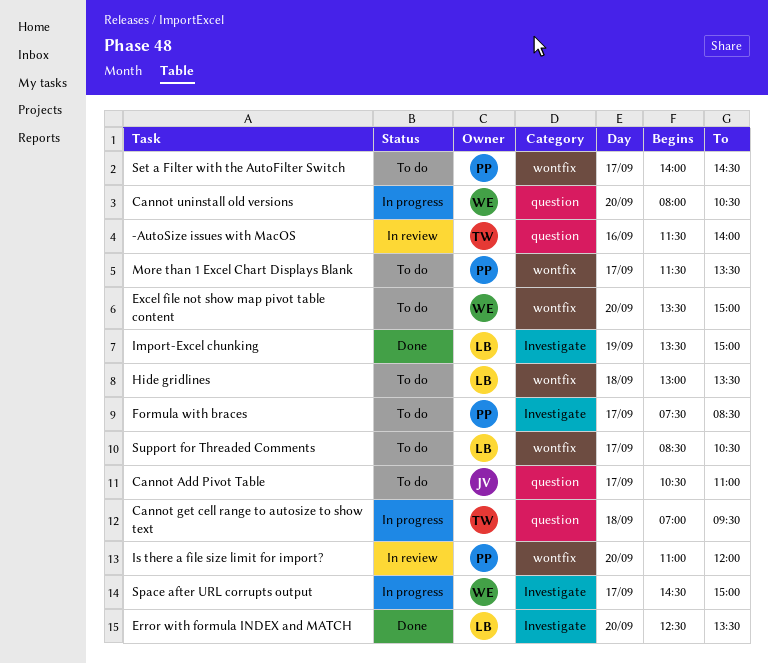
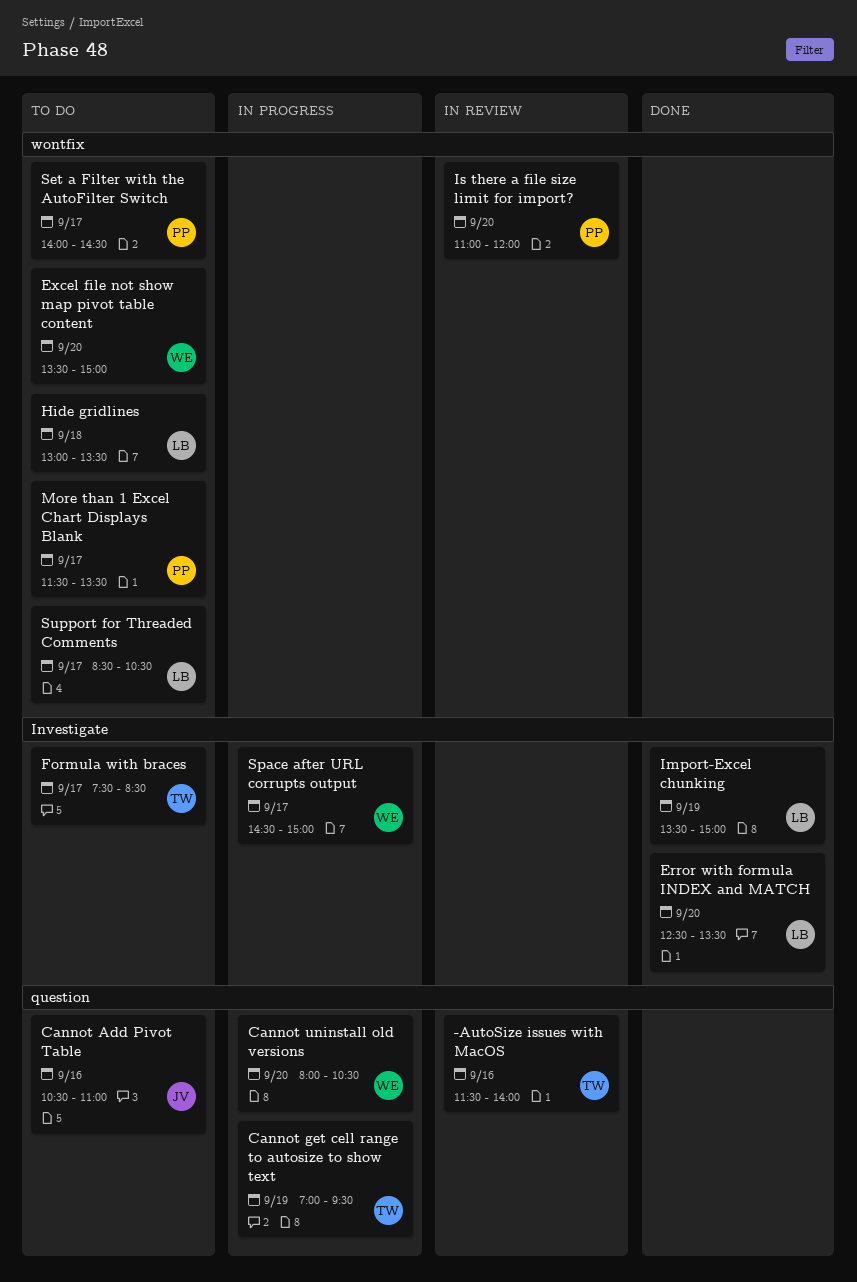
Cannot Add Pivot Table, day: Sep 17 -> Sep 16
Cannot get cell range to autosize to show text, day: Sep 18 -> Sep 19
Formula with braces, owner: PP -> TW

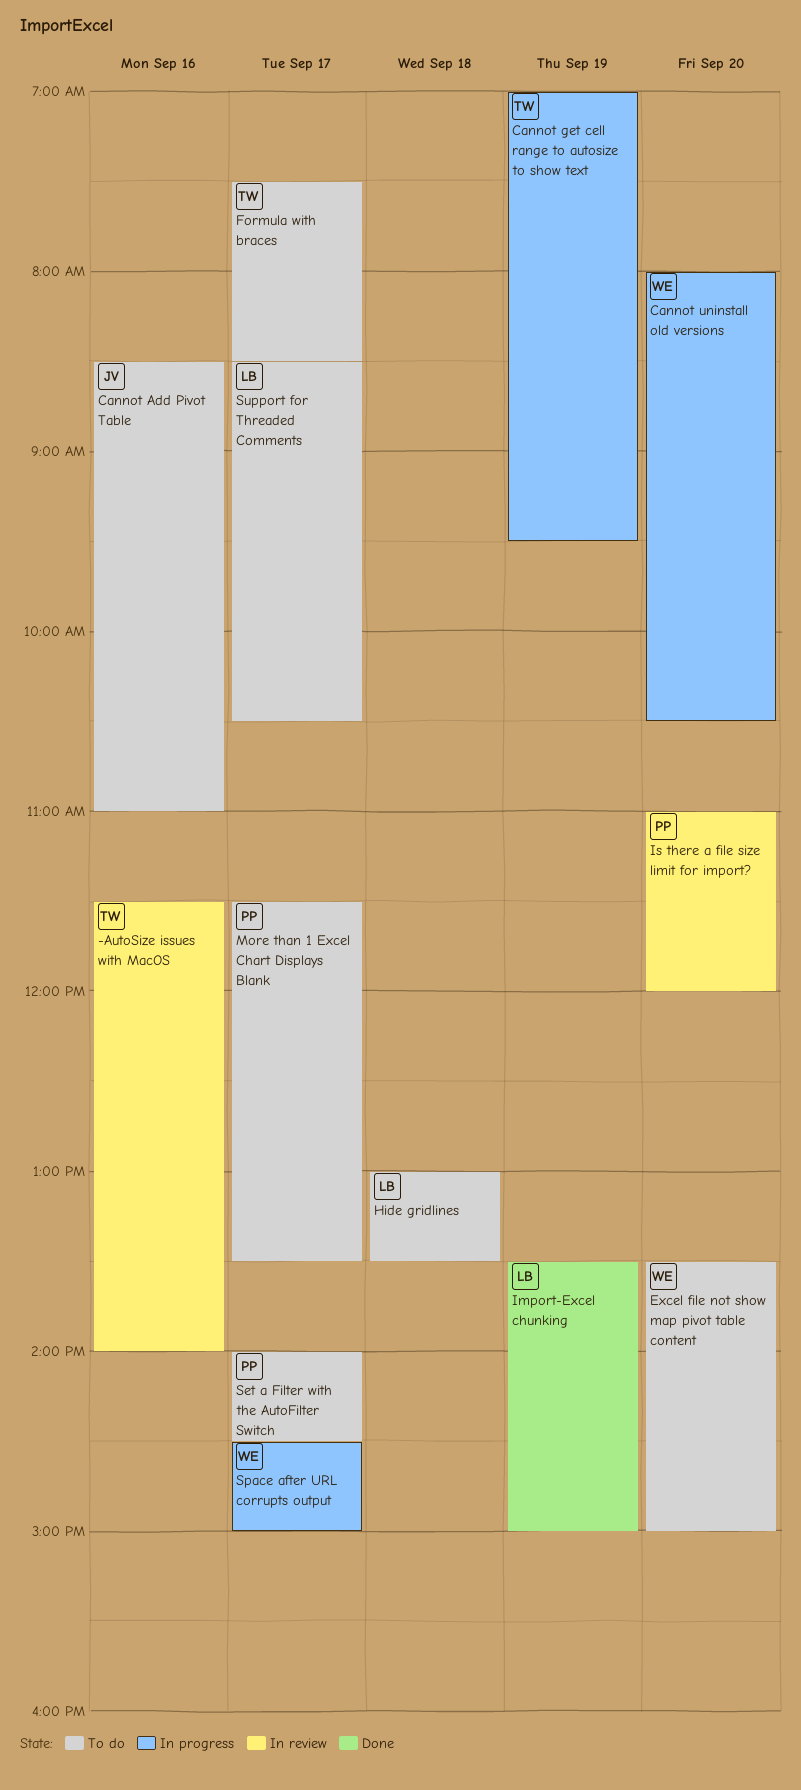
Cannot Add Pivot Table, begins: 10:30 -> 08:30
Error with formula INDEX and MATCH: present -> none

